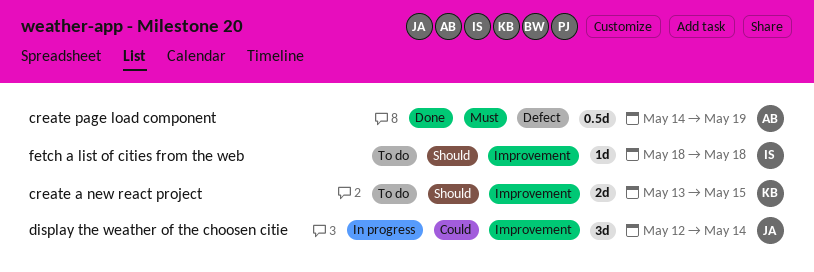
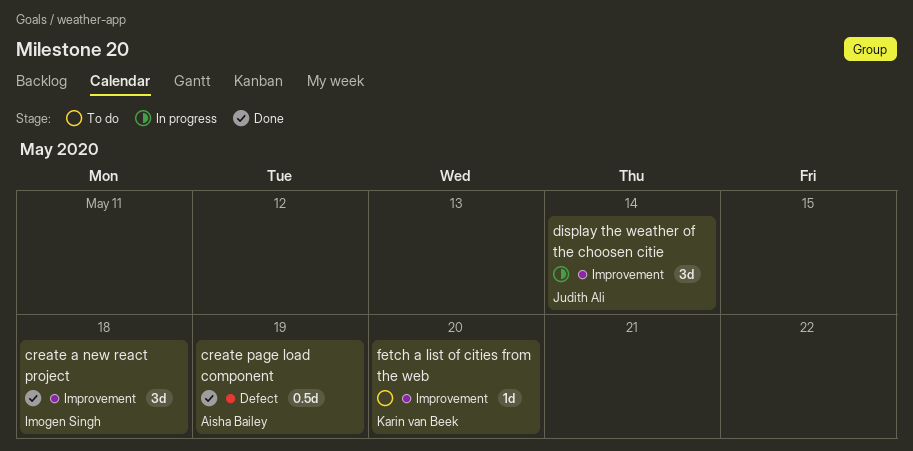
create a new react project, status: To do -> Done
create a new react project, owner: Karin van Beek -> Imogen Singh
create a new react project, estimate: 2d -> 3d
create a new react project, due: May 15 -> May 18
fetch a list of cities from the web, owner: Imogen Singh -> Karin van Beek
fetch a list of cities from the web, due: May 18 -> May 20

